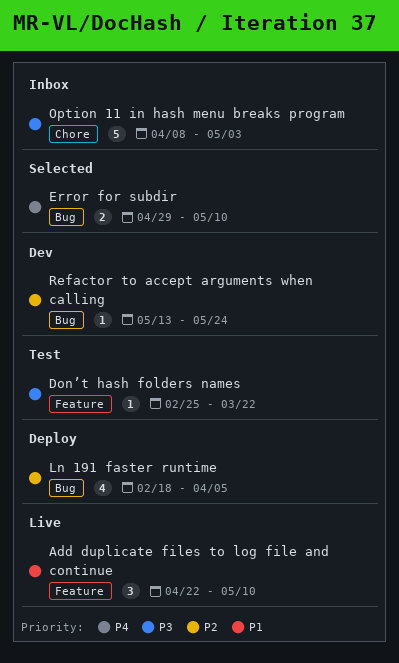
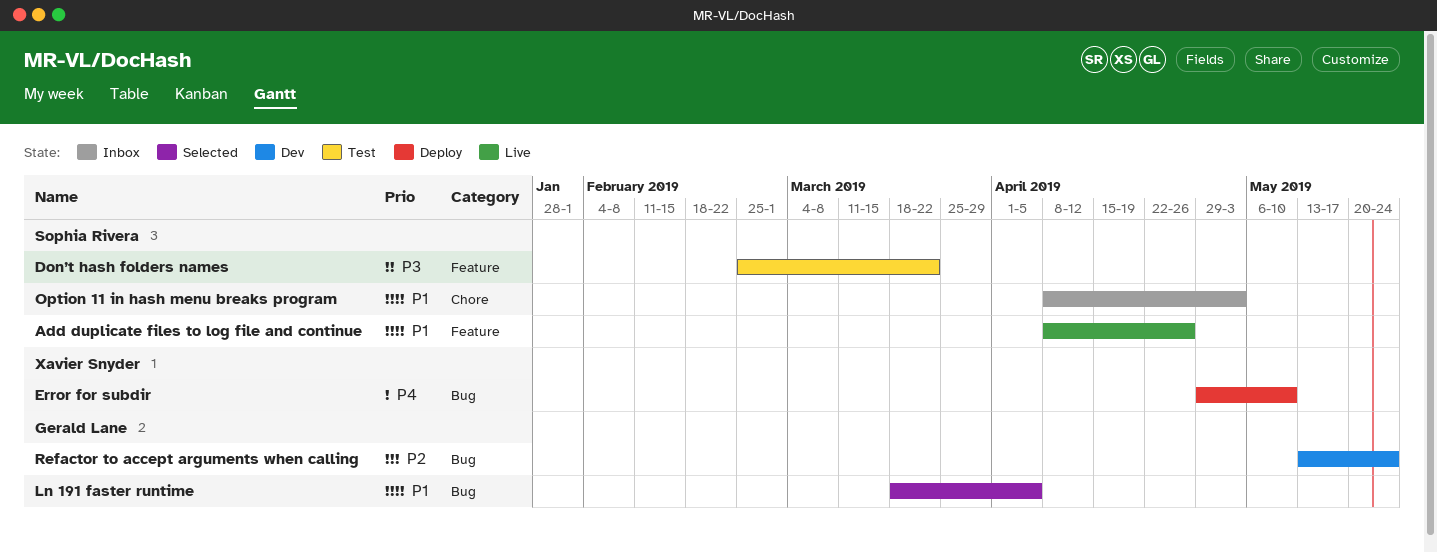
Add duplicate files to log file and continue, start: Apr 22 -> Apr 8
Add duplicate files to log file and continue, due: May 10 -> Apr 26
Error for subdir, status: Selected -> Deploy
Ln 191 faster runtime, status: Deploy -> Selected
Ln 191 faster runtime, priority: P2 -> P1
Ln 191 faster runtime, start: Feb 18 -> Mar 18
Option 11 in hash menu breaks program, priority: P3 -> P1

